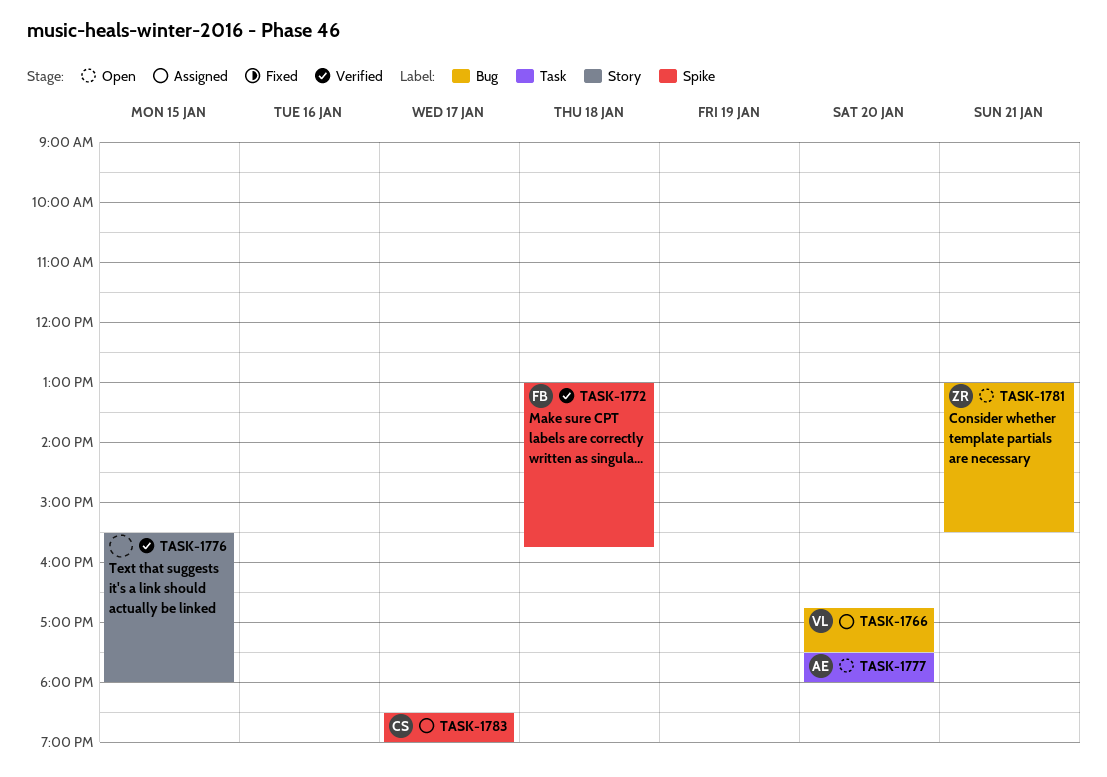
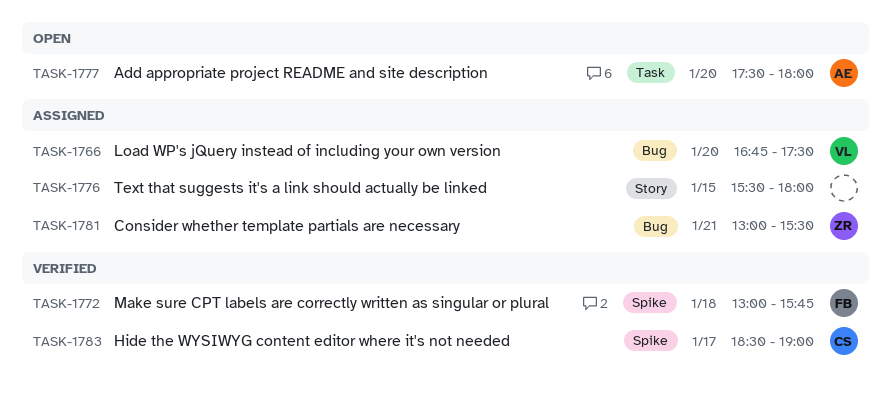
TASK-1776, status: Verified -> Assigned
TASK-1781, status: Open -> Assigned
TASK-1783, status: Assigned -> Verified

